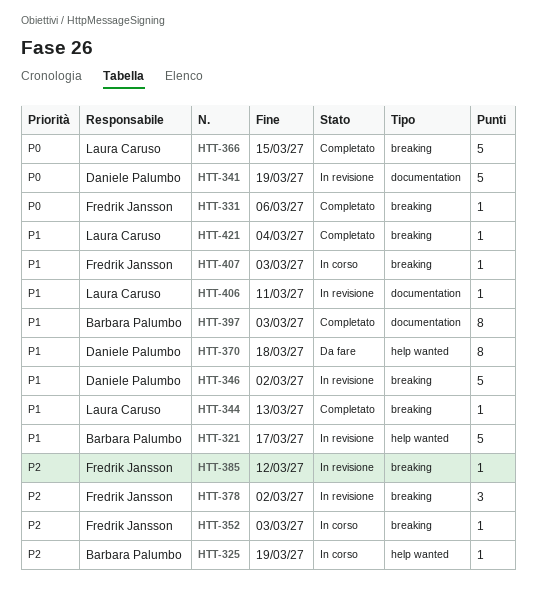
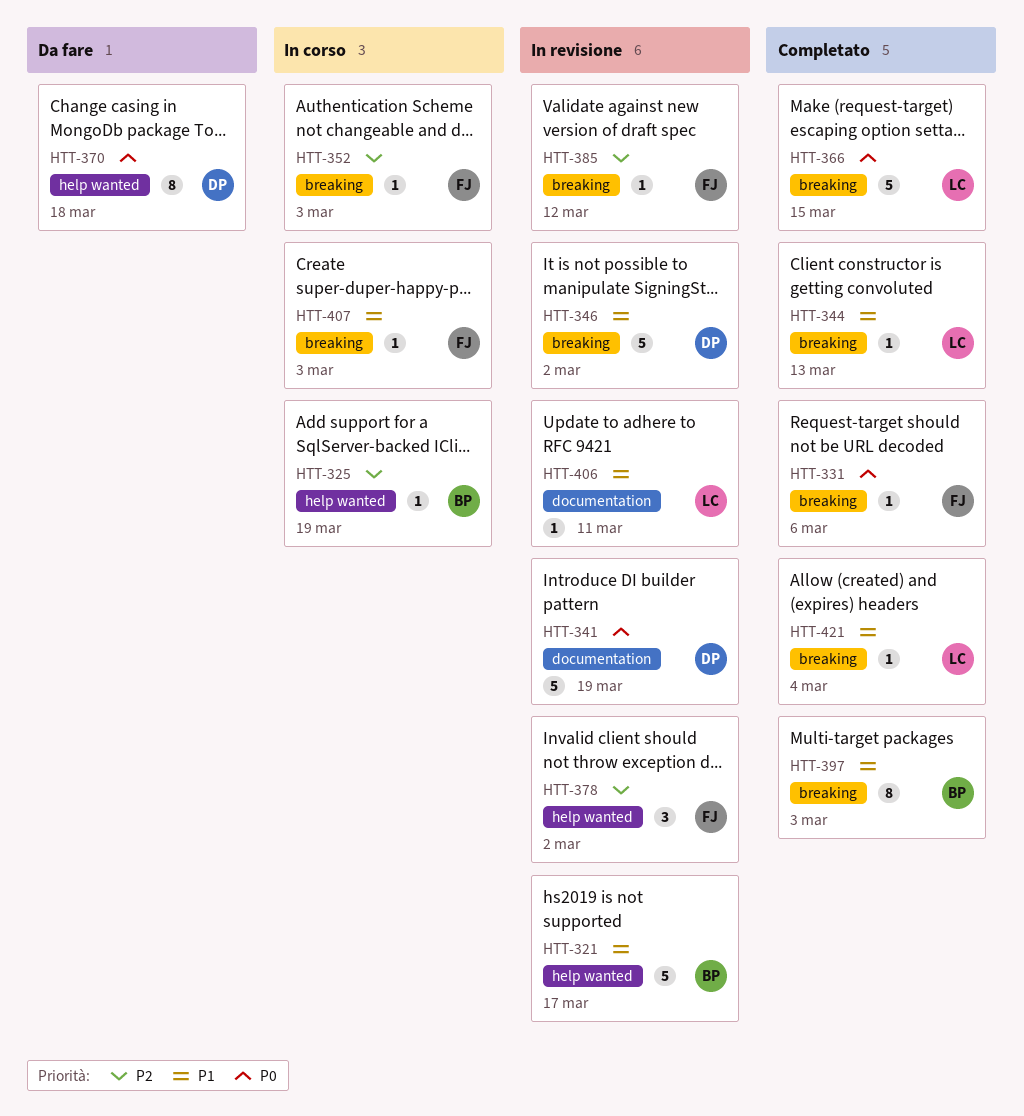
HTT-370, priority: P1 -> P0
HTT-378, label: breaking -> help wanted
HTT-397, label: documentation -> breaking

